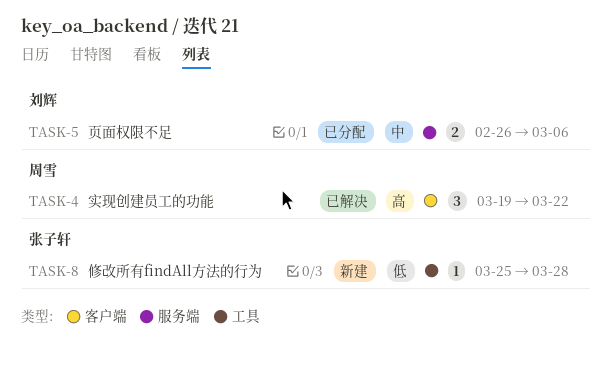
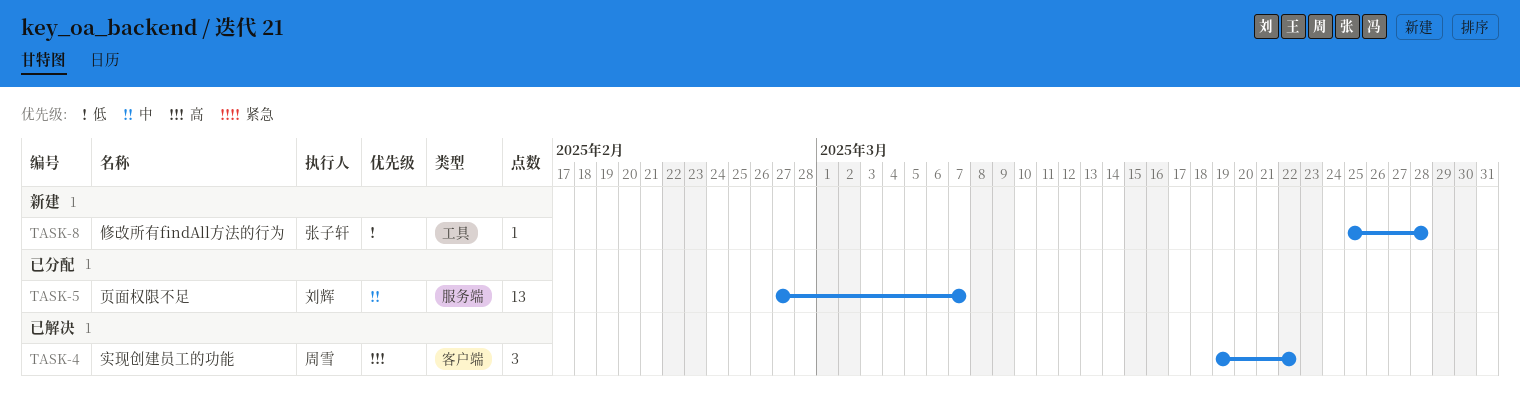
TASK-5, estimate: 2 -> 13
TASK-5, start: Feb 26 -> Feb 27
TASK-5, due: Mar 6 -> Mar 7

